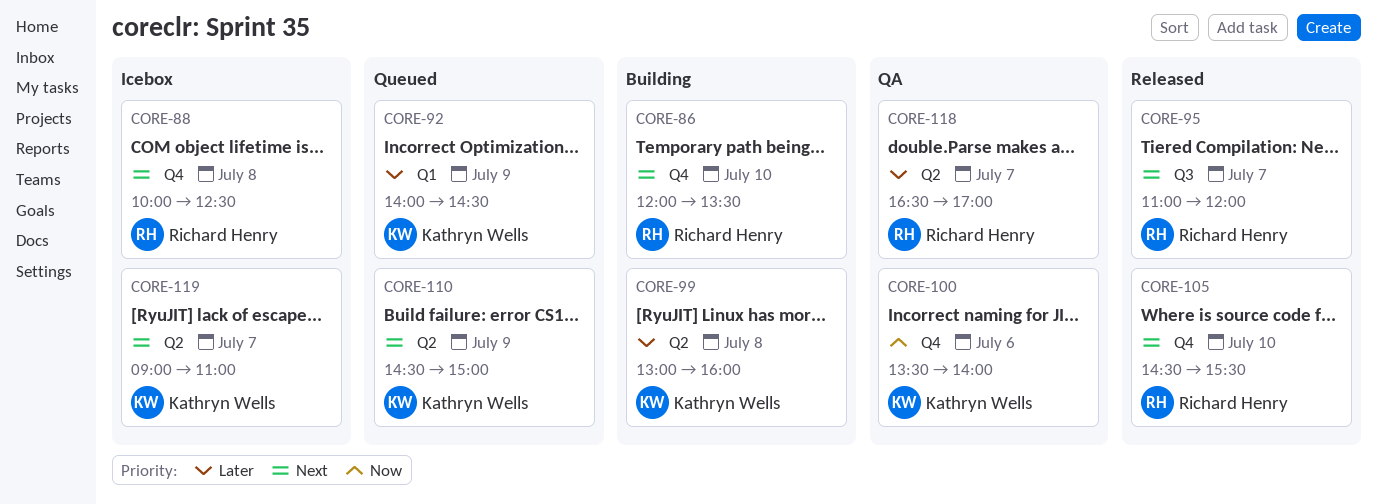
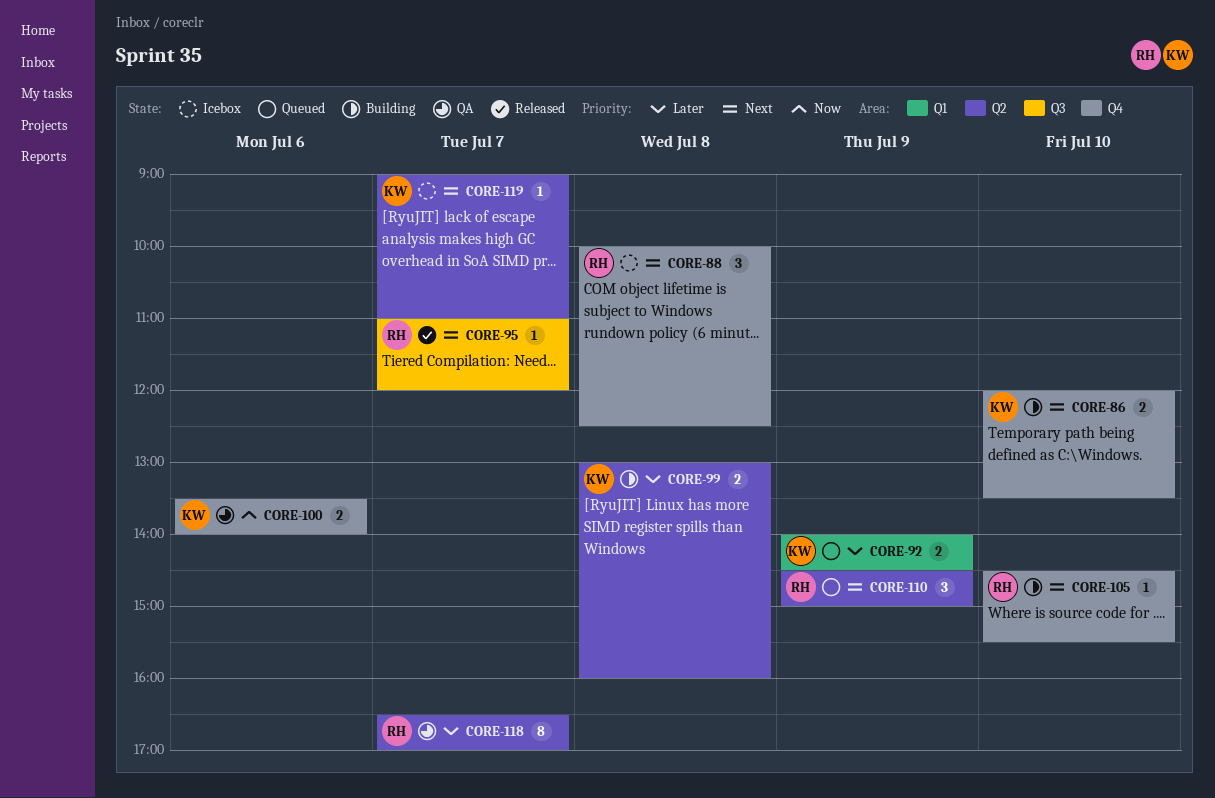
CORE-86, owner: Richard Henry -> Kathryn Wells
CORE-105, status: Released -> Building
CORE-110, owner: Kathryn Wells -> Richard Henry

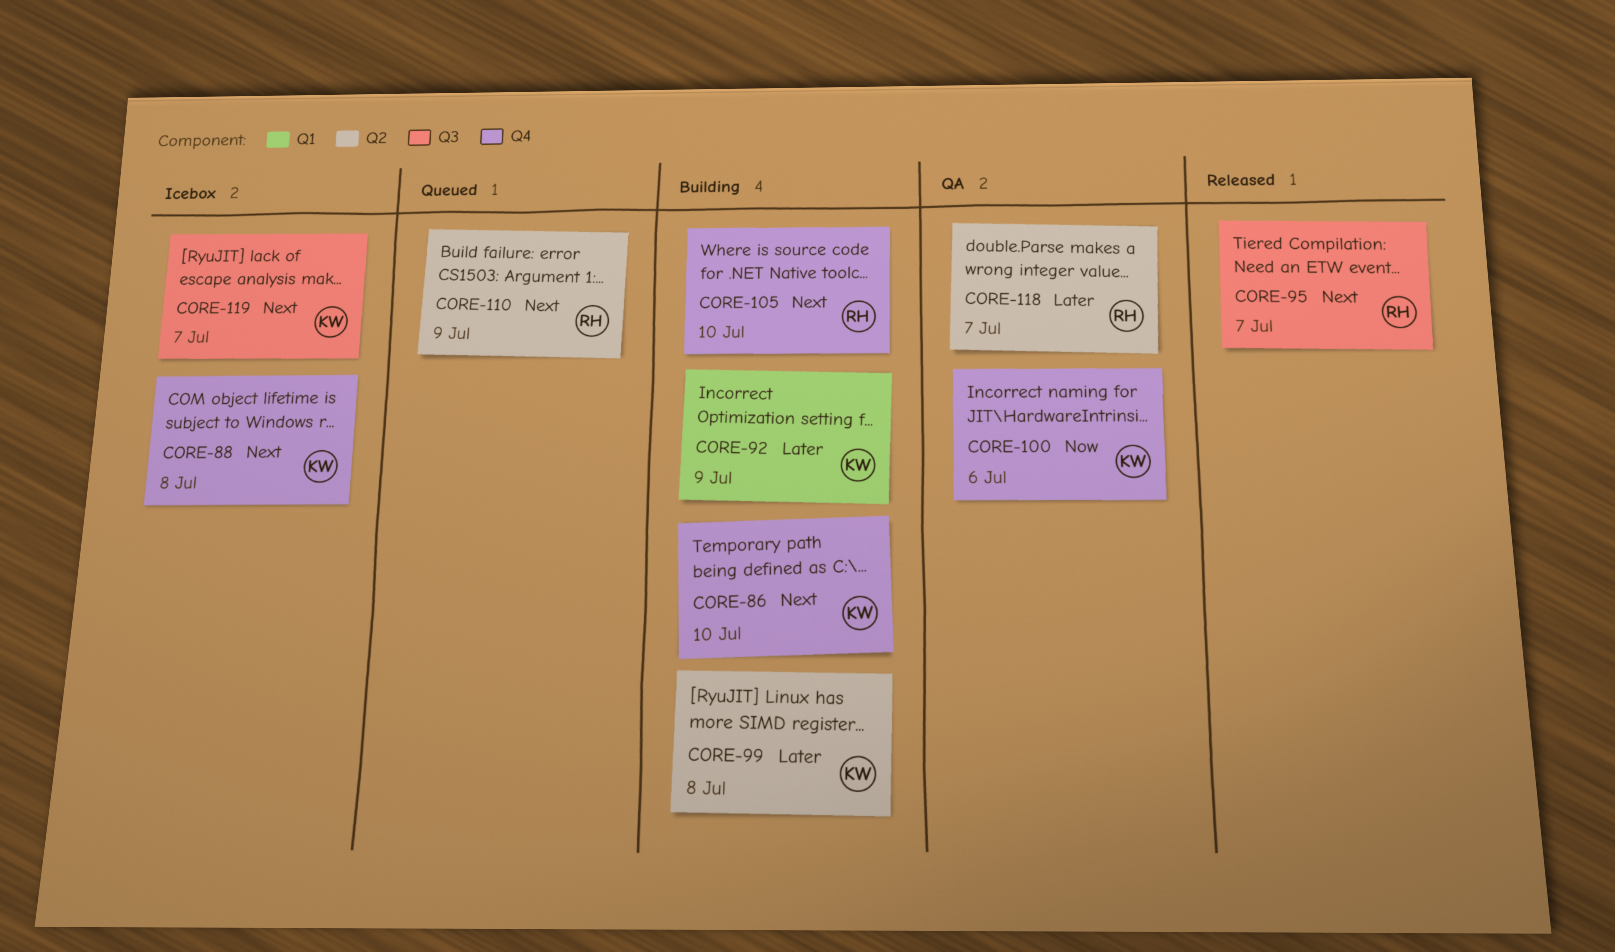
CORE-88, owner: RH -> KW
CORE-92, status: Queued -> Building
CORE-119, label: Q2 -> Q3

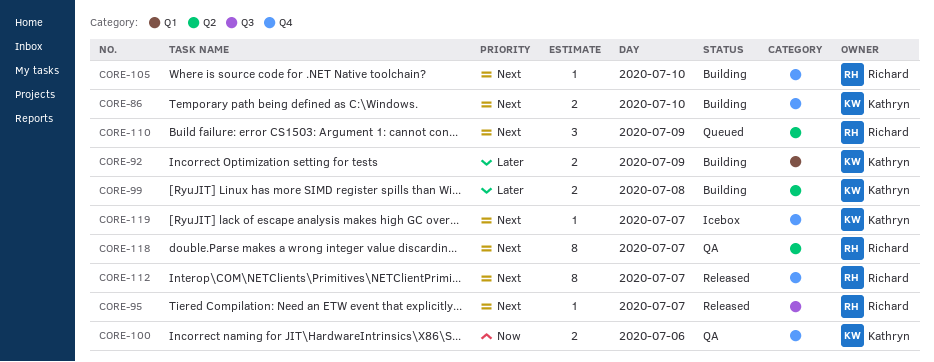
CORE-88: present -> none
CORE-112: none -> present
CORE-118, priority: Later -> Next
CORE-119, label: Q3 -> Q4

